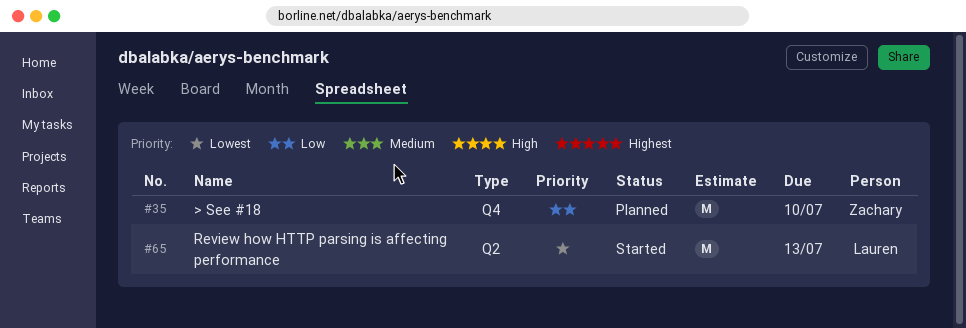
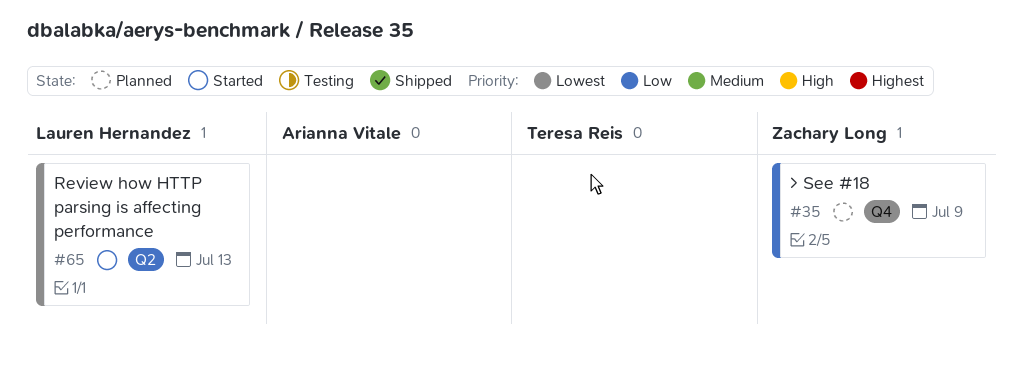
#35, due: Jul 10 -> Jul 9

